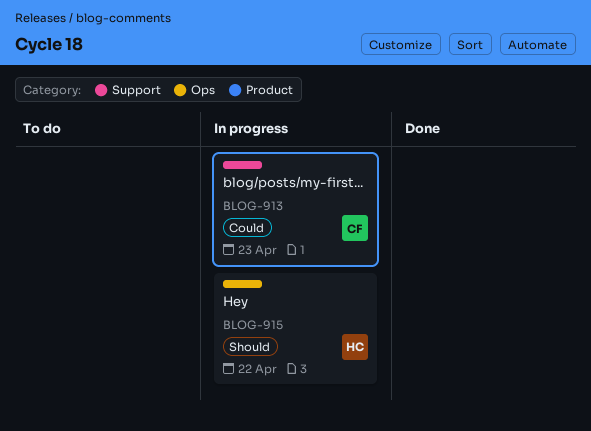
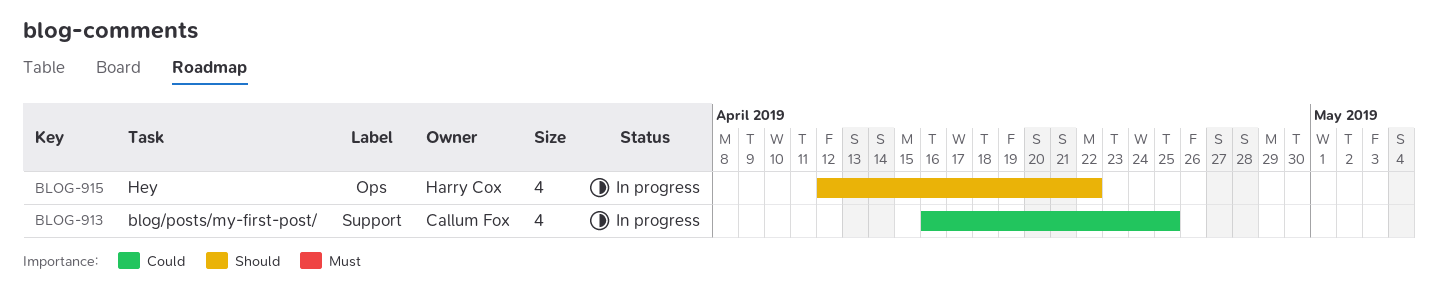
BLOG-913, due: Apr 23 -> Apr 25

